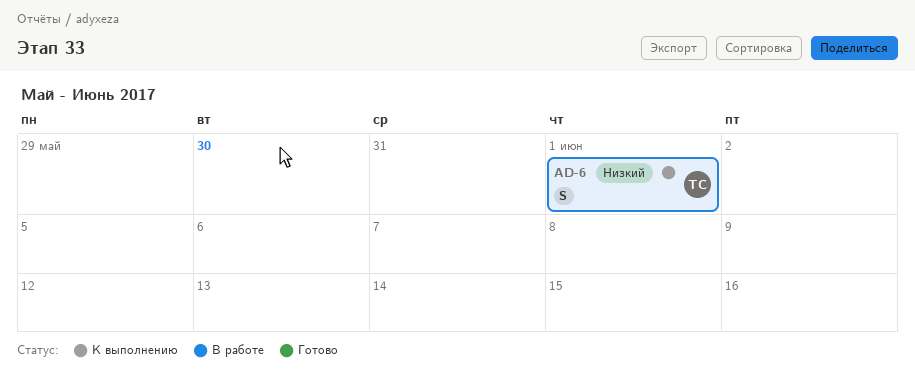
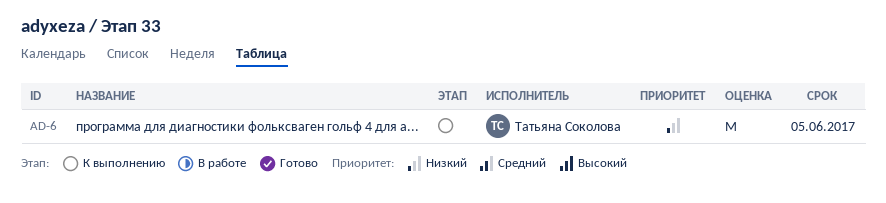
AD-6, estimate: S -> M
AD-6, due: Jun 1 -> Jun 5

